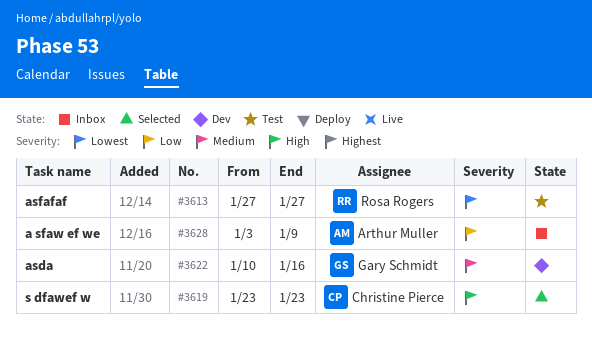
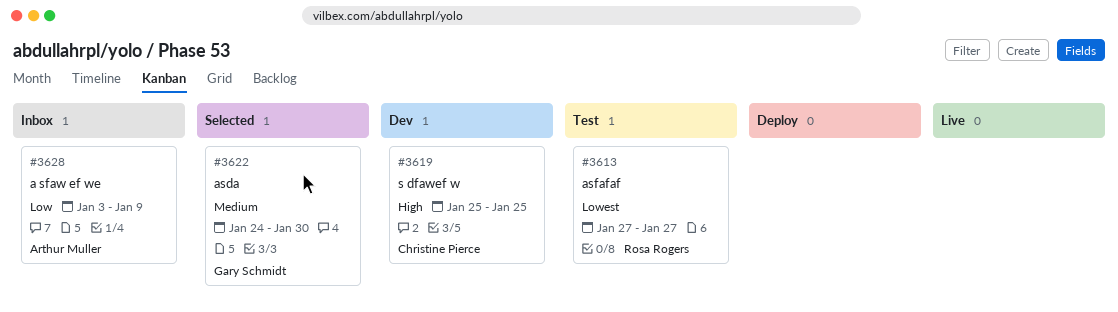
#3619, status: Selected -> Dev
#3619, start: Jan 23 -> Jan 25
#3619, due: Jan 23 -> Jan 25
#3622, status: Dev -> Selected
#3622, start: Jan 10 -> Jan 24
#3622, due: Jan 16 -> Jan 30

